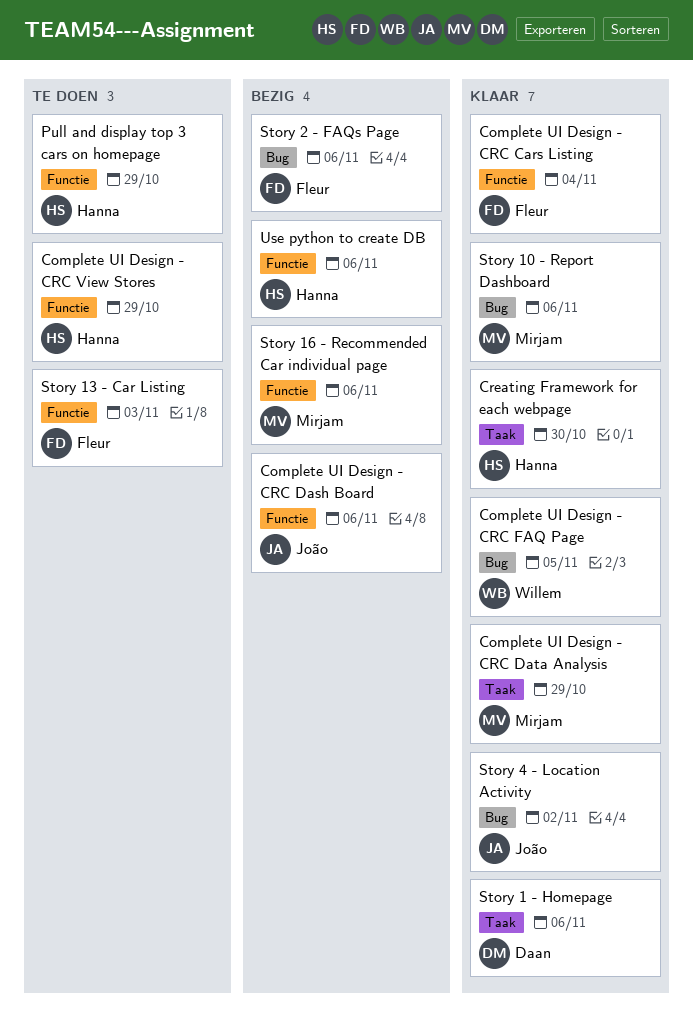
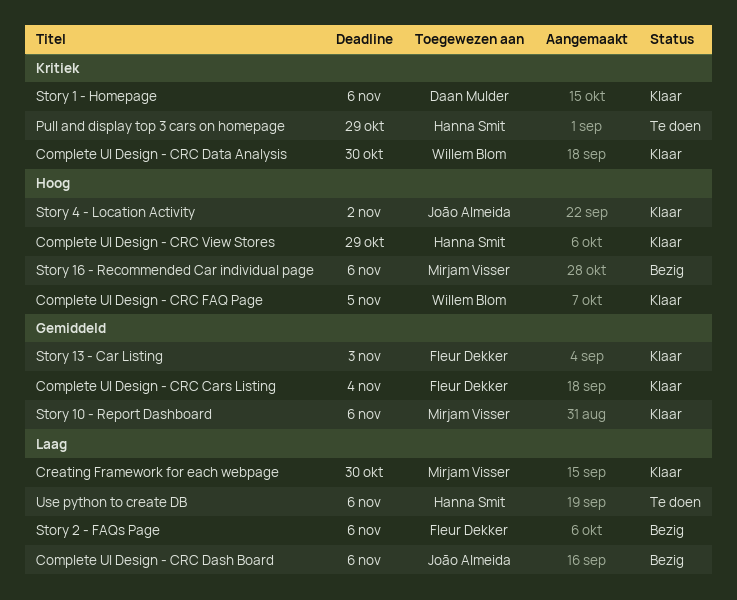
Complete UI Design - CRC Data Analysis, owner: Mirjam Visser -> Willem Blom
Complete UI Design - CRC Data Analysis, due: Oct 29 -> Oct 30
Complete UI Design - CRC View Stores, status: Te doen -> Klaar
Creating Framework for each webpage, owner: Hanna Smit -> Mirjam Visser
Story 13 - Car Listing, status: Te doen -> Klaar
Use python to create DB, status: Bezig -> Te doen

